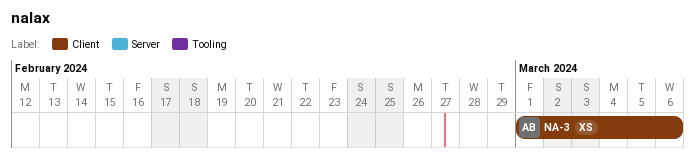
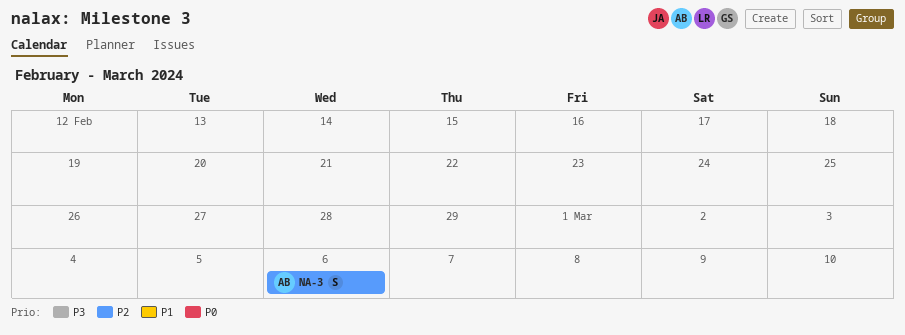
NA-3, estimate: XS -> S
NA-3, start: Mar 1 -> Mar 6

